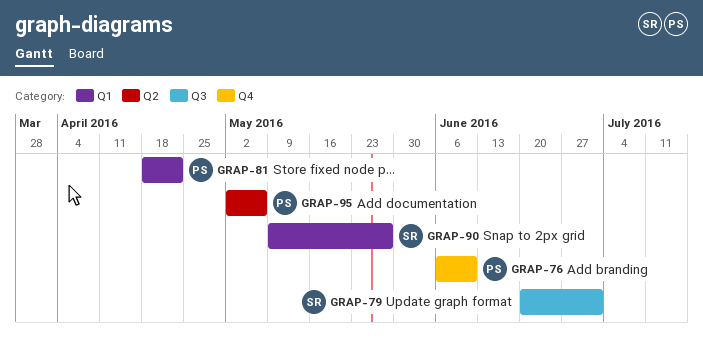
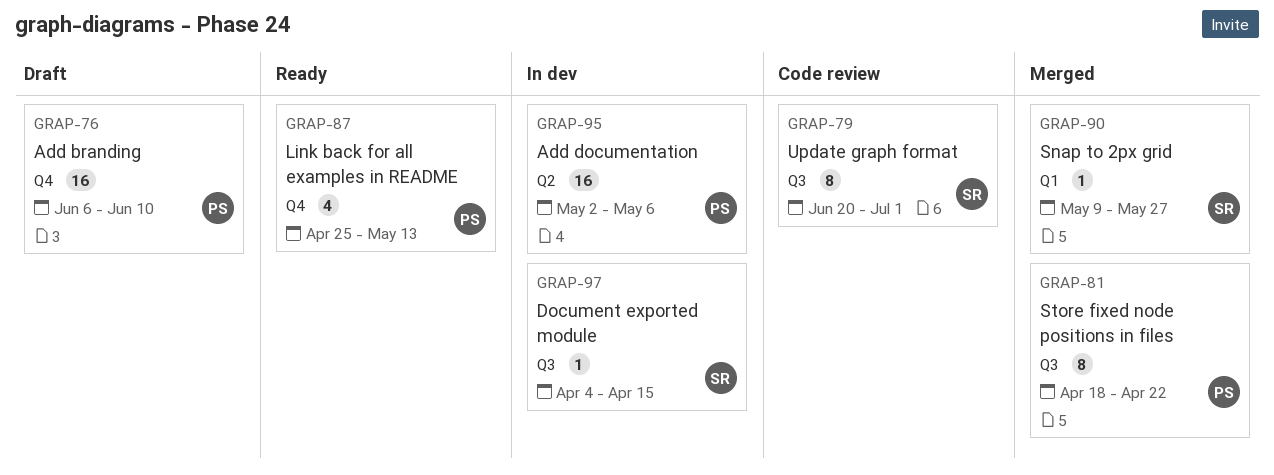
GRAP-81, label: Q1 -> Q3
GRAP-87: none -> present
GRAP-97: none -> present

